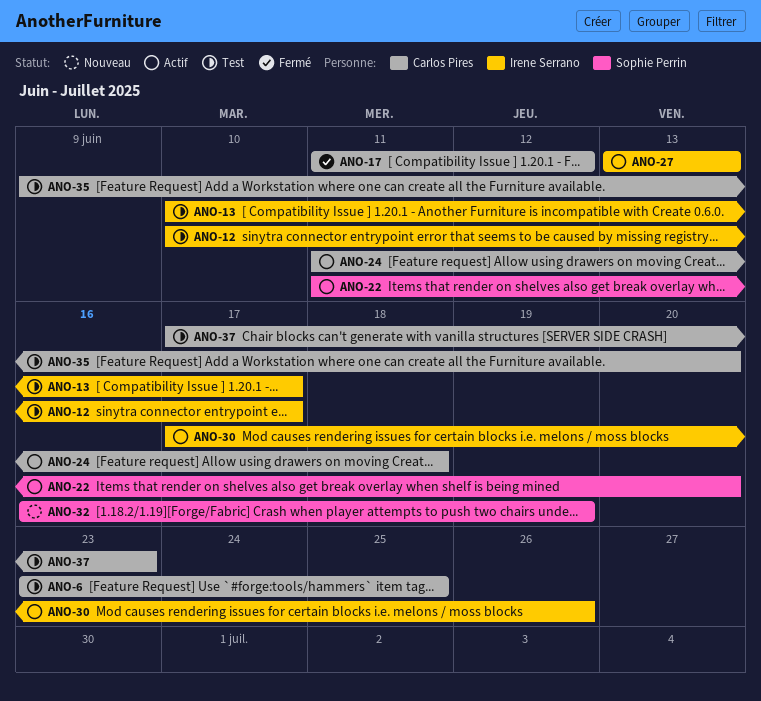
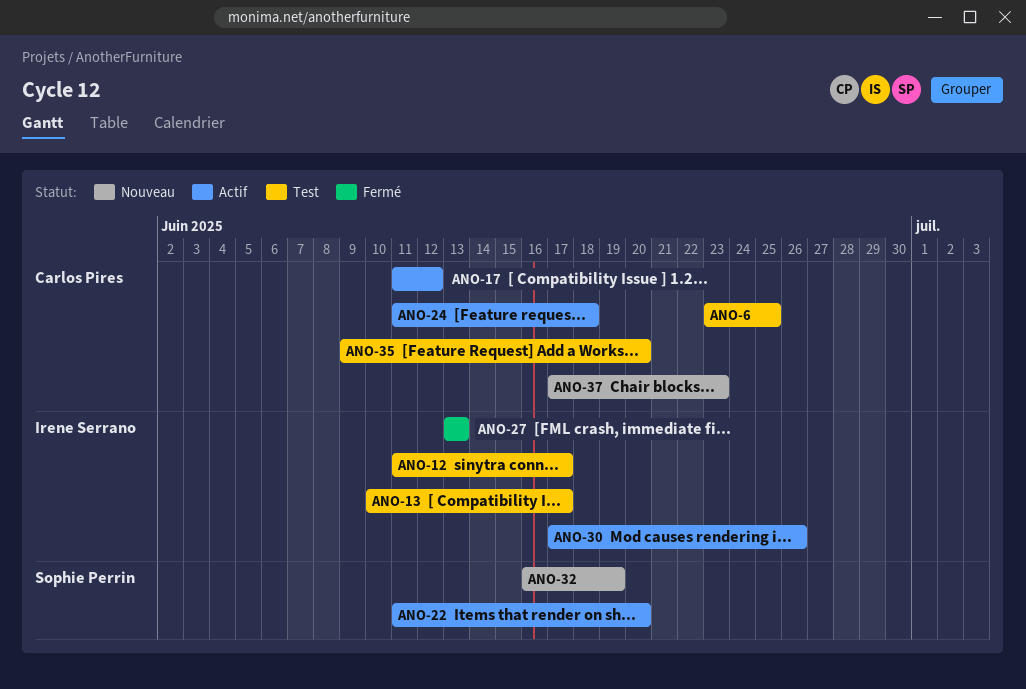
ANO-12, start: Jun 10 -> Jun 11
ANO-17, status: Fermé -> Actif
ANO-27, status: Actif -> Fermé
ANO-37, status: Test -> Nouveau

